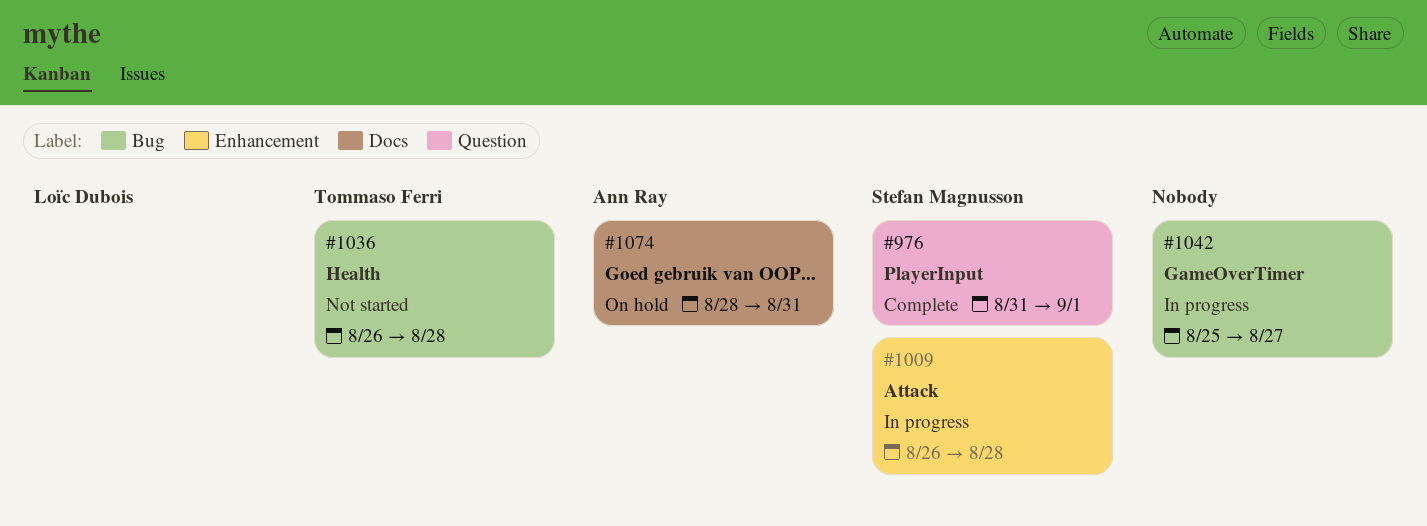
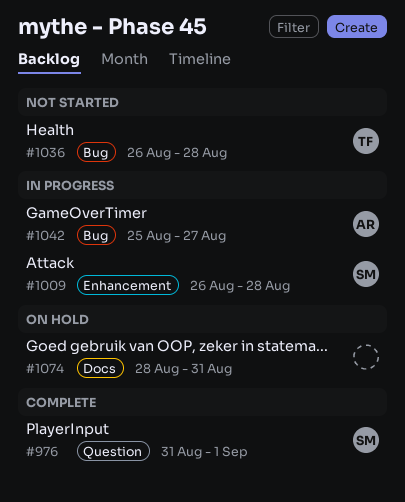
#1042, owner: none -> Ann Ray
#1074, owner: Ann Ray -> none

